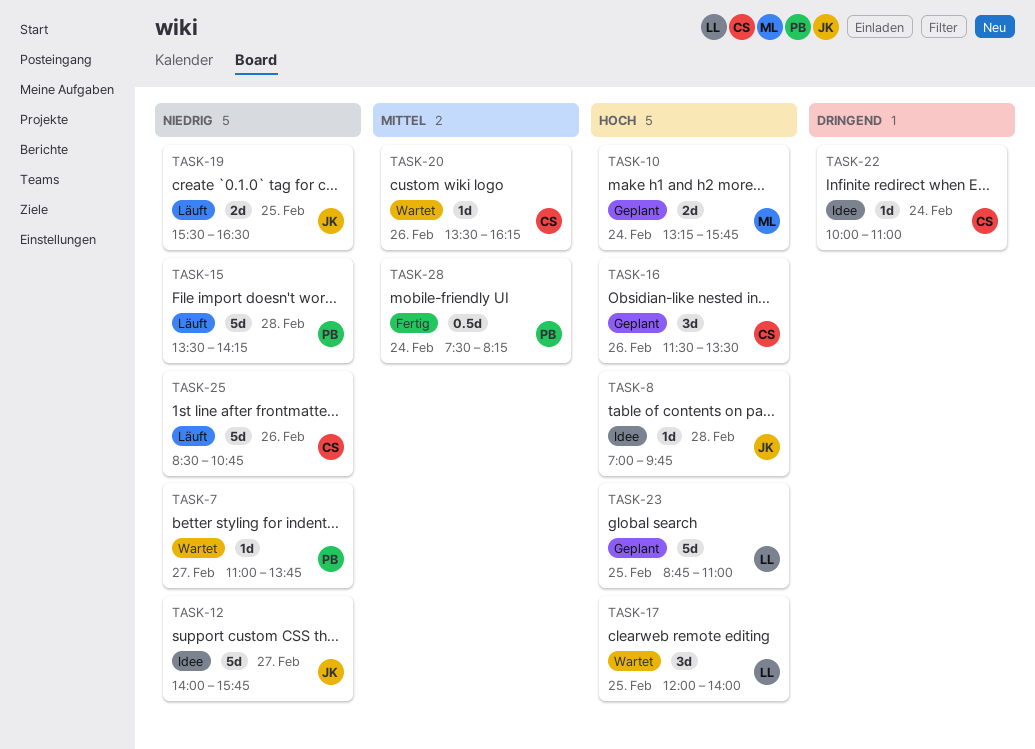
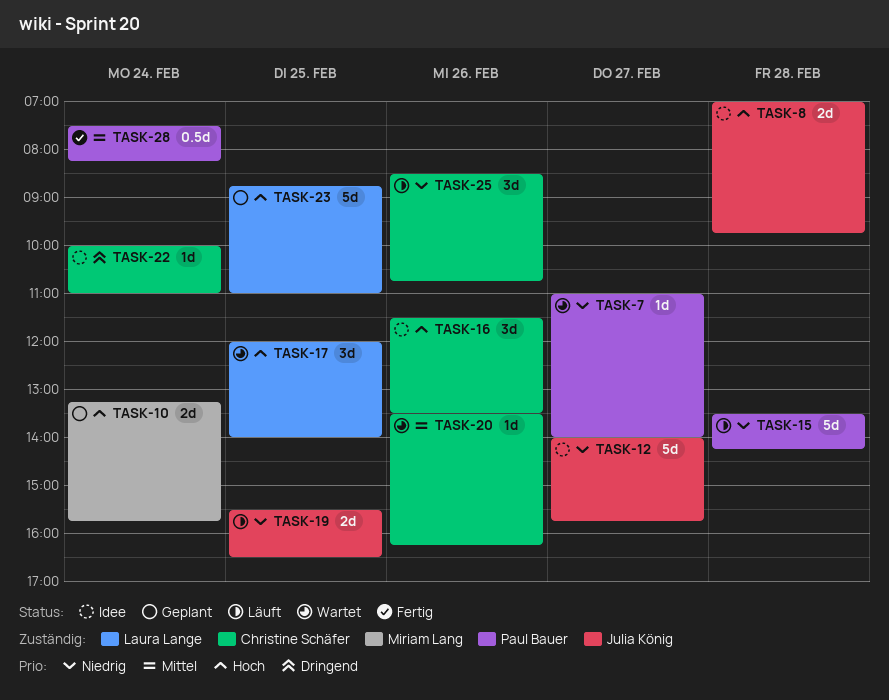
TASK-7, ends: 13:45 -> 14:00
TASK-8, estimate: 1d -> 2d
TASK-16, status: Geplant -> Idee
TASK-25, estimate: 5d -> 3d

